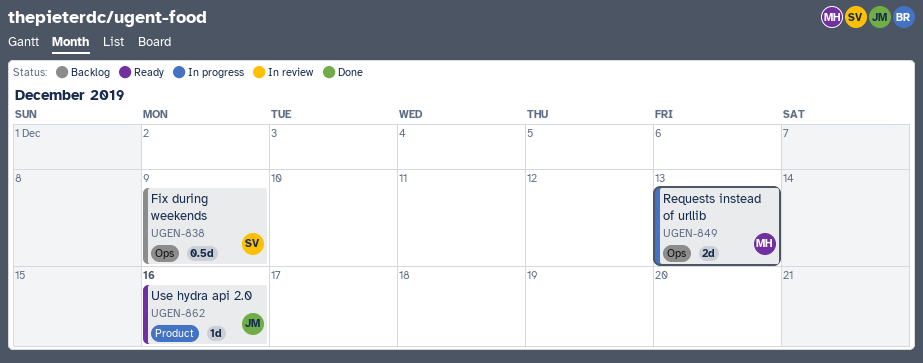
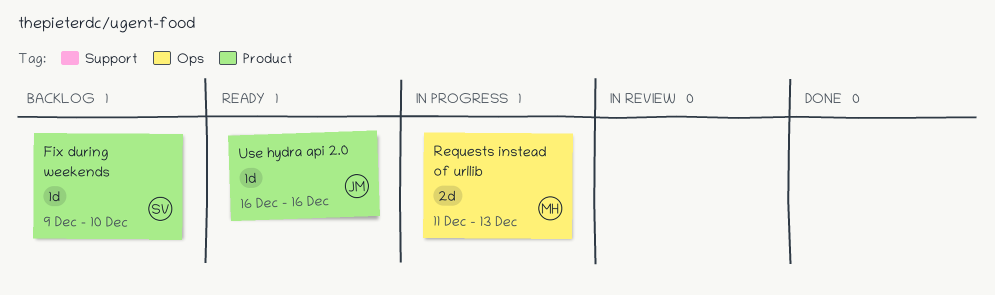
Fix during weekends, label: Ops -> Product
Fix during weekends, estimate: 0.5d -> 1d
Fix during weekends, due: Dec 9 -> Dec 10

